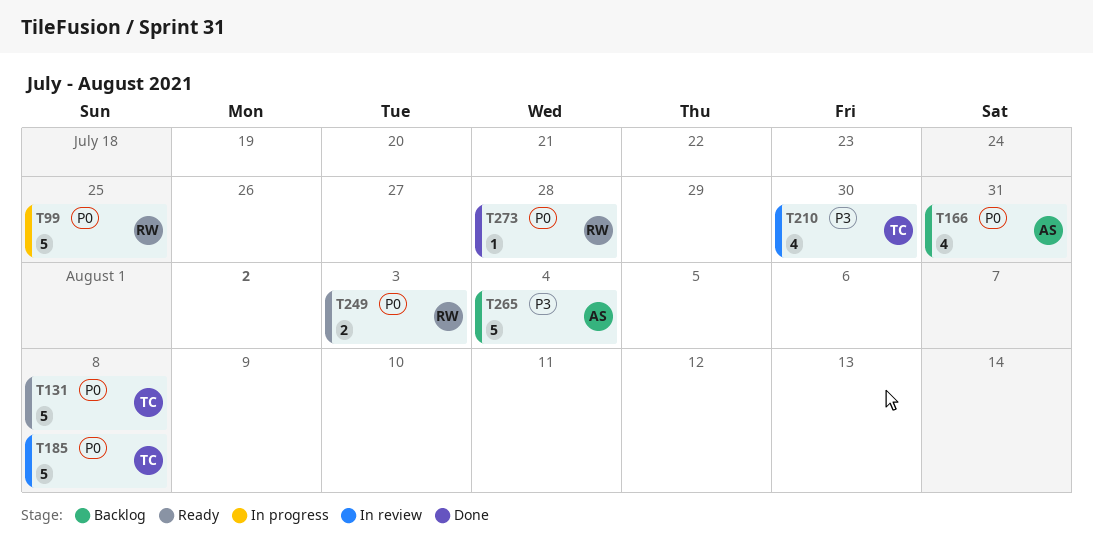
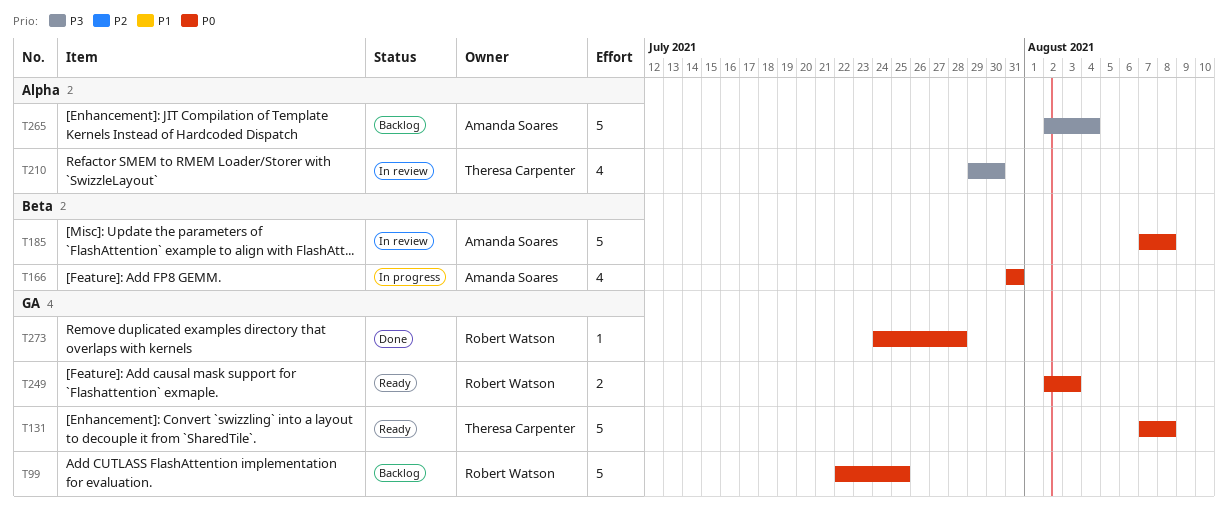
T99, status: In progress -> Backlog
T166, status: Backlog -> In progress
T185, owner: Theresa Carpenter -> Amanda Soares

